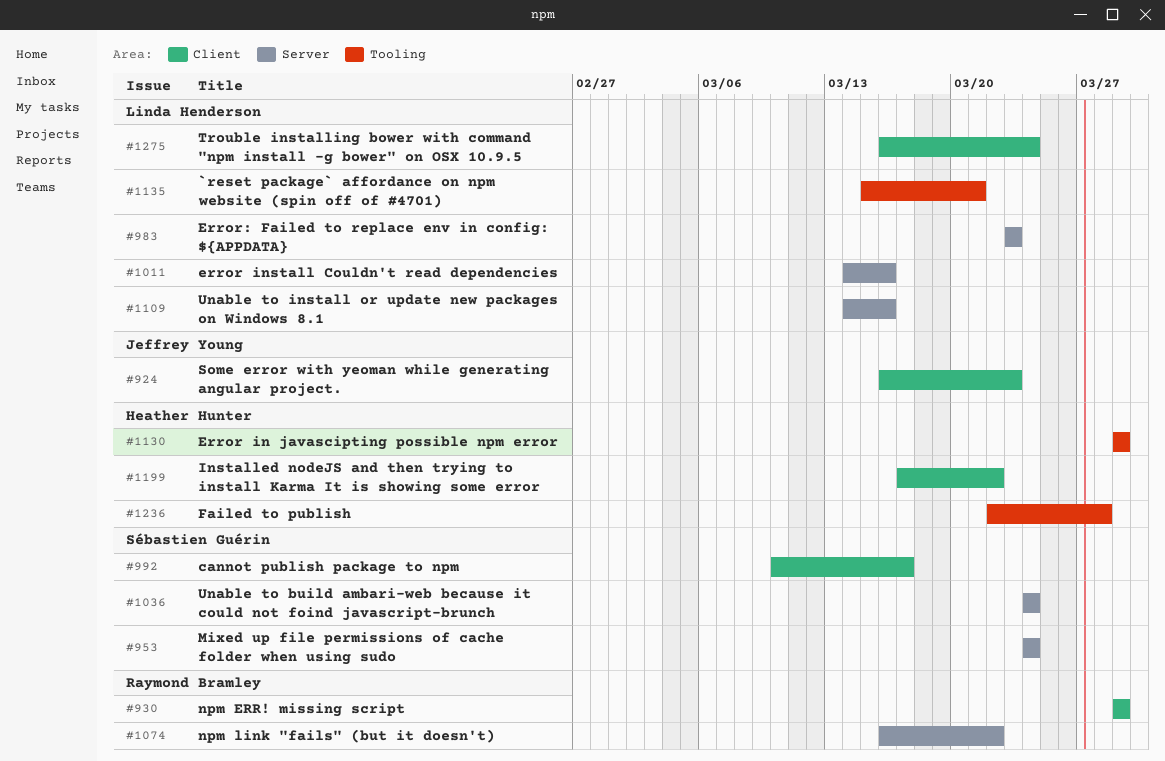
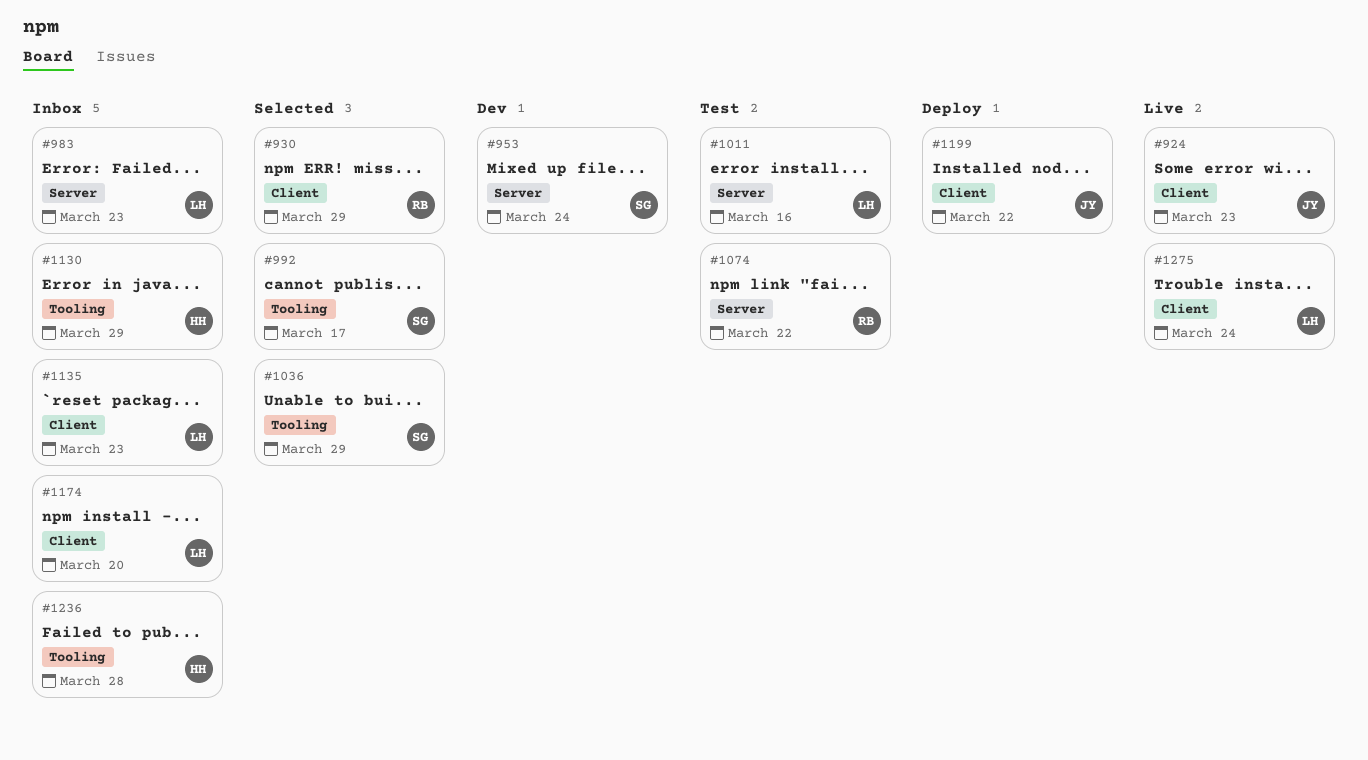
#992, label: Client -> Tooling
#1036, label: Server -> Tooling
#1036, due: Mar 24 -> Mar 29
#1109: present -> none
#1135, label: Tooling -> Client
#1135, due: Mar 21 -> Mar 23
#1174: none -> present
#1199, owner: Heather Hunter -> Jeffrey Young

